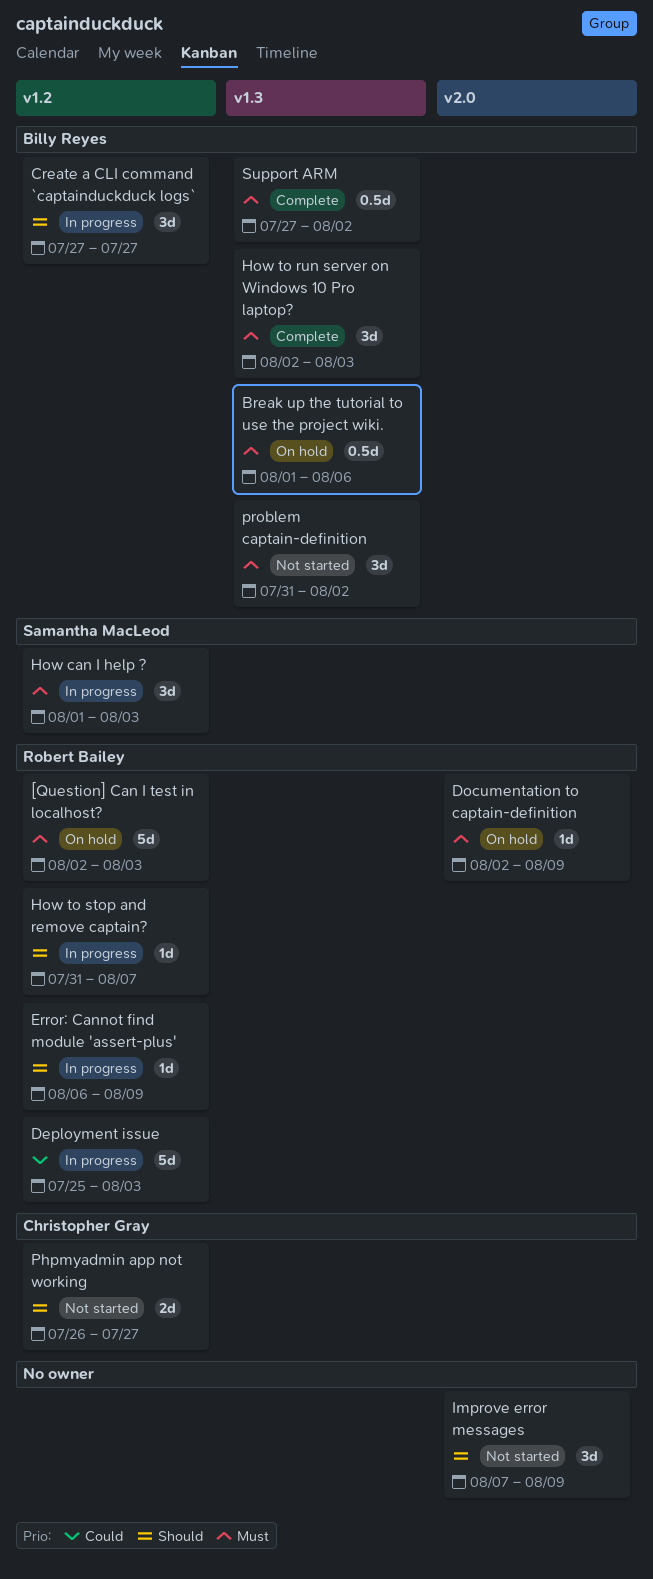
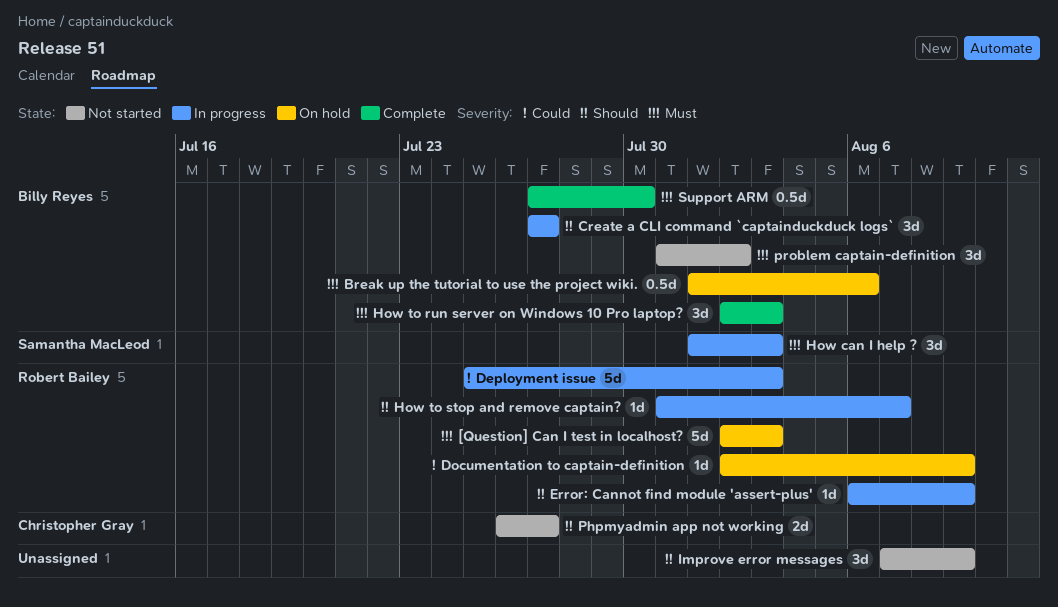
Documentation to captain-definition, priority: Must -> Could
Support ARM, due: Aug 2 -> Jul 30

